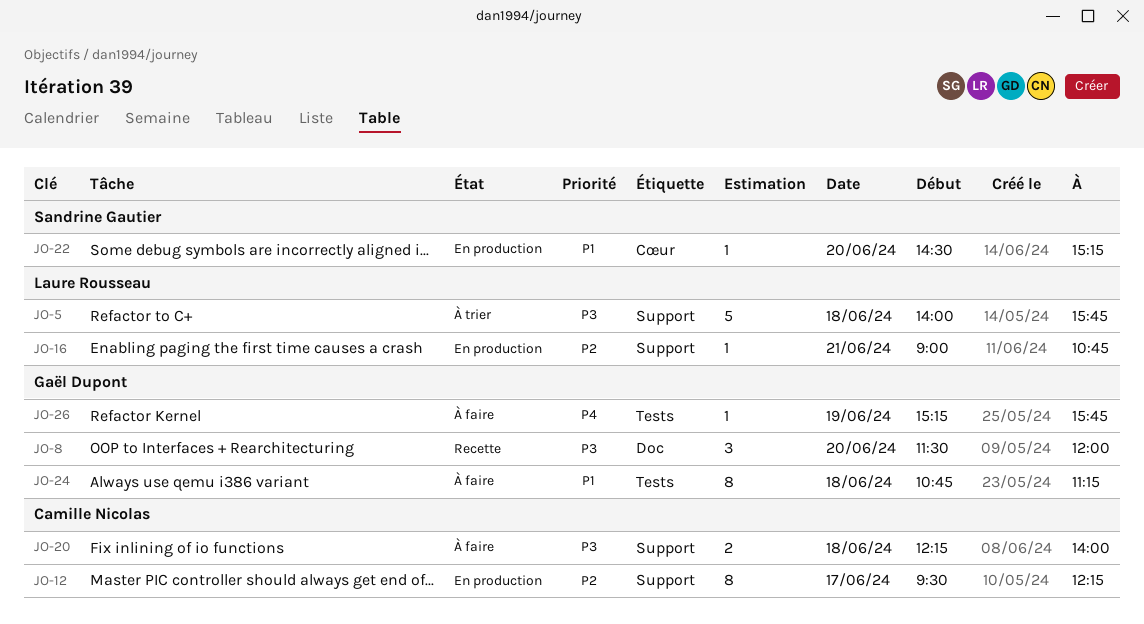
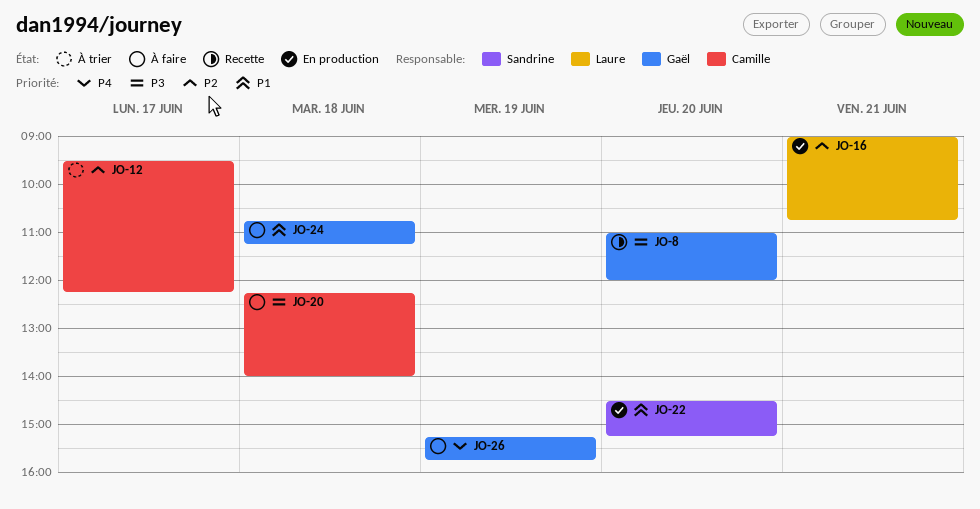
JO-5: present -> none
JO-8, begins: 11:30 -> 11:00
JO-12, status: En production -> À trier

